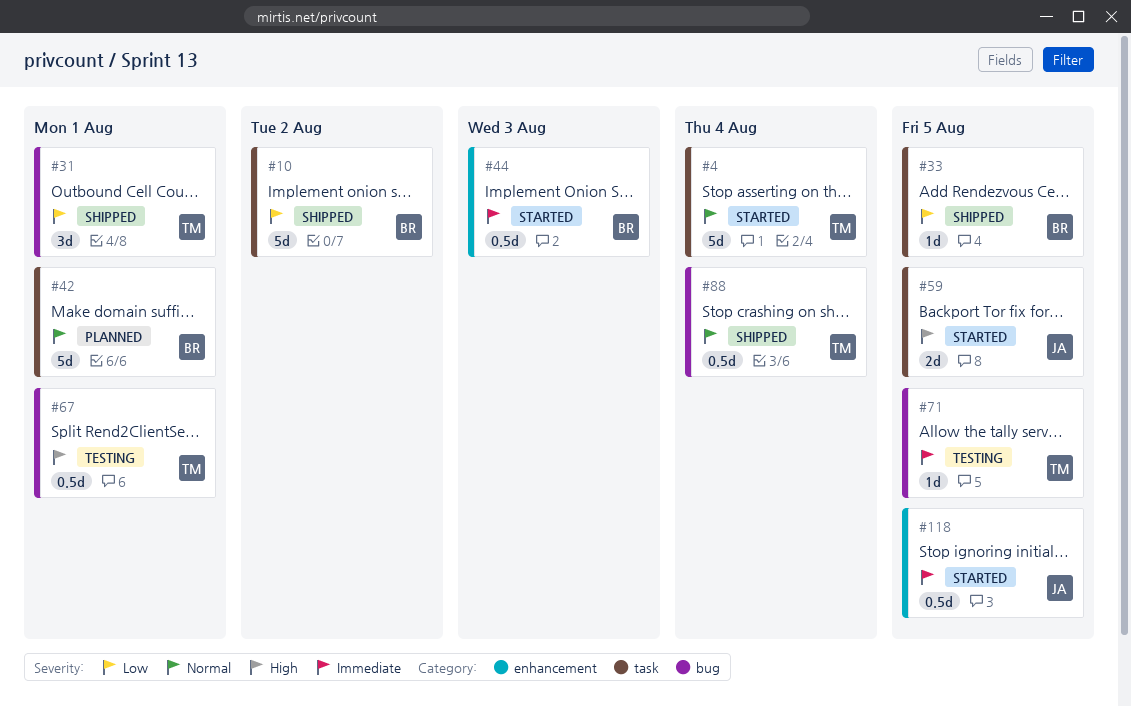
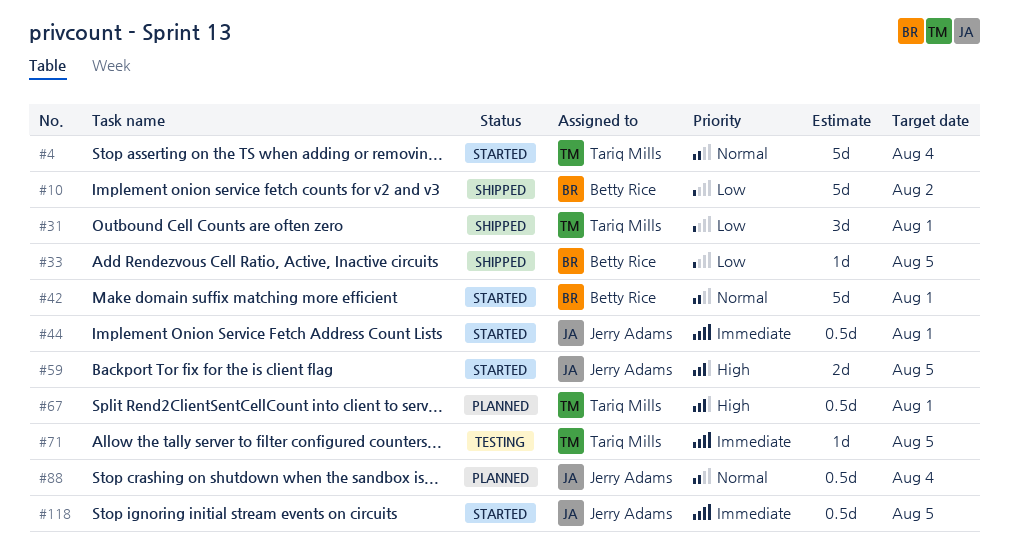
#42, status: Planned -> Started
#44, owner: Betty Rice -> Jerry Adams
#44, due: Aug 3 -> Aug 1
#67, status: Testing -> Planned
#88, status: Shipped -> Planned
#88, owner: Tariq Mills -> Jerry Adams

